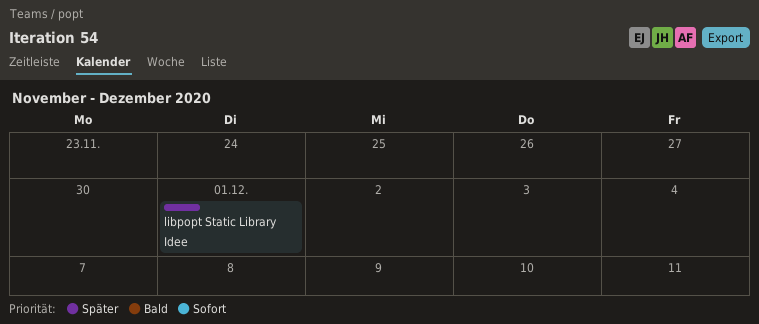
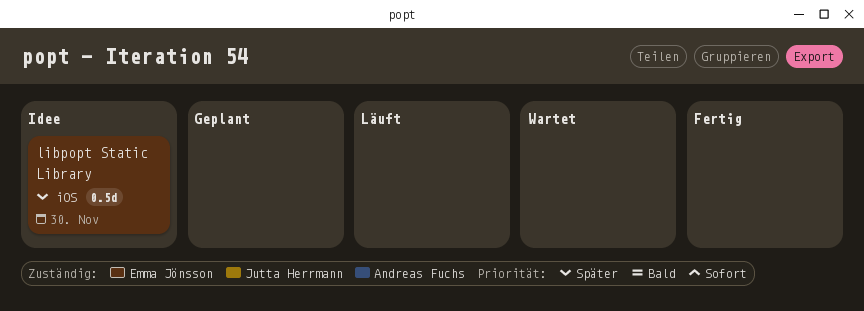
libpopt Static Library, due: Dec 1 -> Nov 30

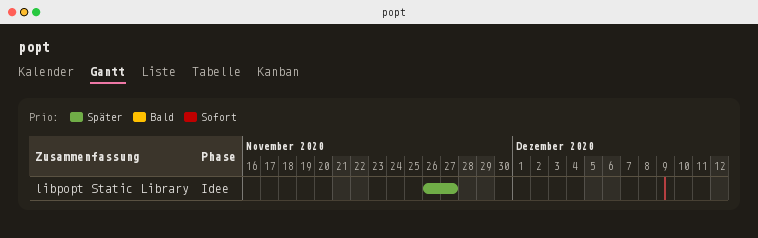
libpopt Static Library, due: Nov 30 -> Nov 27

